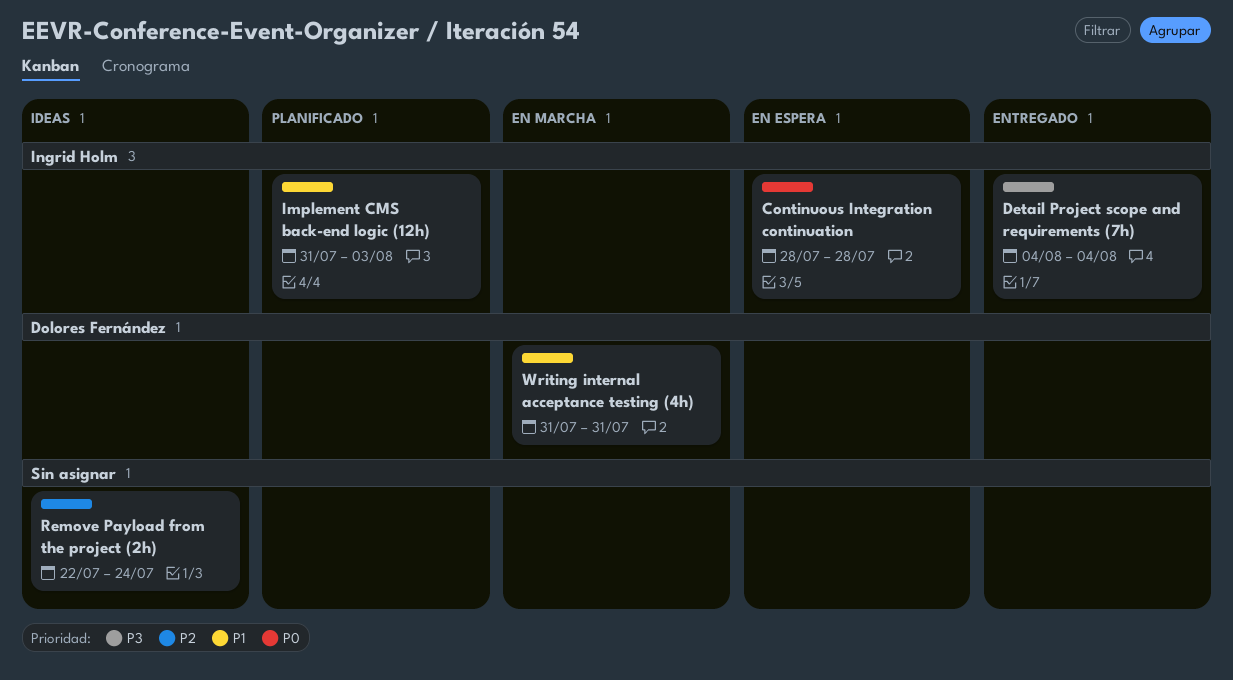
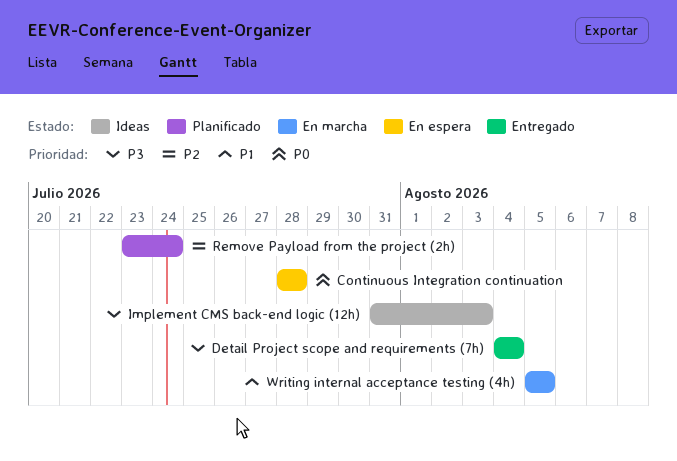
Implement CMS back-end logic (12h), status: Planificado -> Ideas
Implement CMS back-end logic (12h), priority: P1 -> P3
Remove Payload from the project (2h), status: Ideas -> Planificado
Remove Payload from the project (2h), start: Jul 22 -> Jul 23
Writing internal acceptance testing (4h), start: Jul 31 -> Aug 5
Writing internal acceptance testing (4h), due: Jul 31 -> Aug 5

